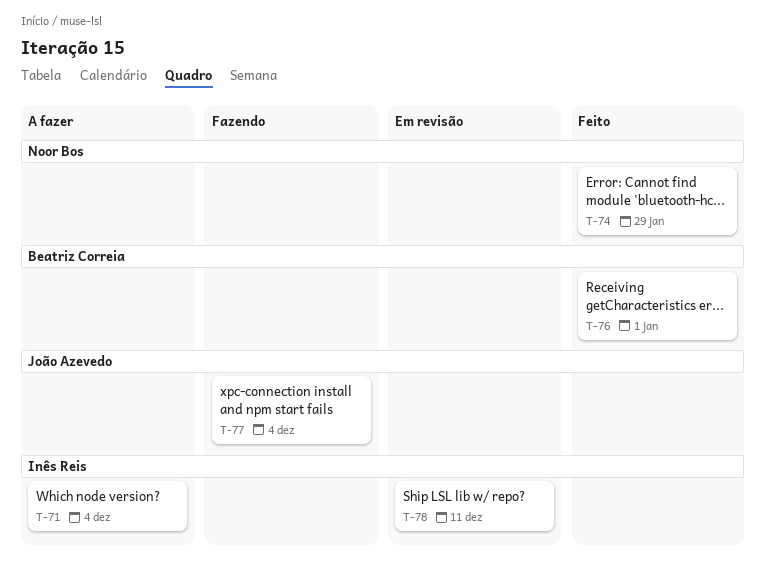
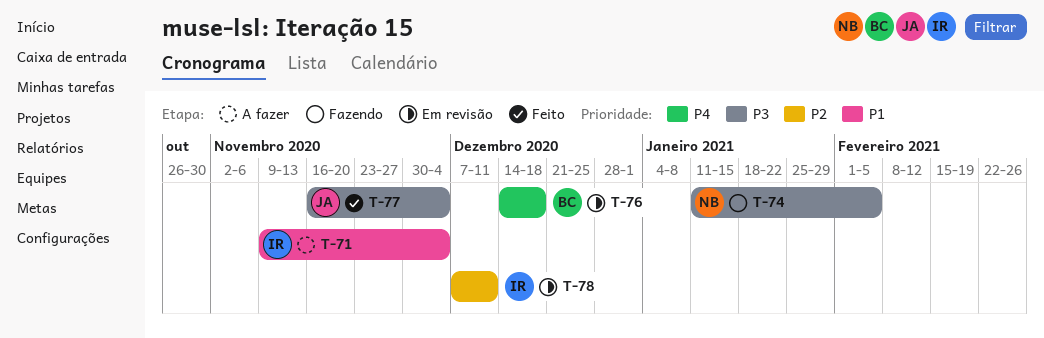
T-74, status: Feito -> Fazendo
T-74, due: Jan 29 -> Feb 5
T-76, status: Feito -> Em revisão
T-76, due: Jan 1 -> Dec 18
T-77, status: Fazendo -> Feito

